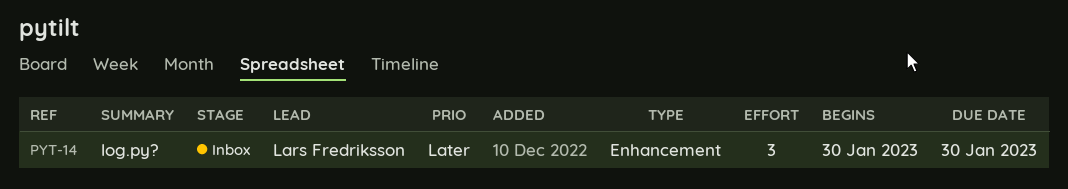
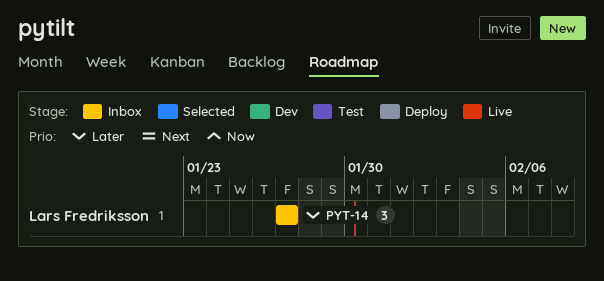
PYT-14, start: Jan 30 -> Jan 27
PYT-14, due: Jan 30 -> Jan 27

